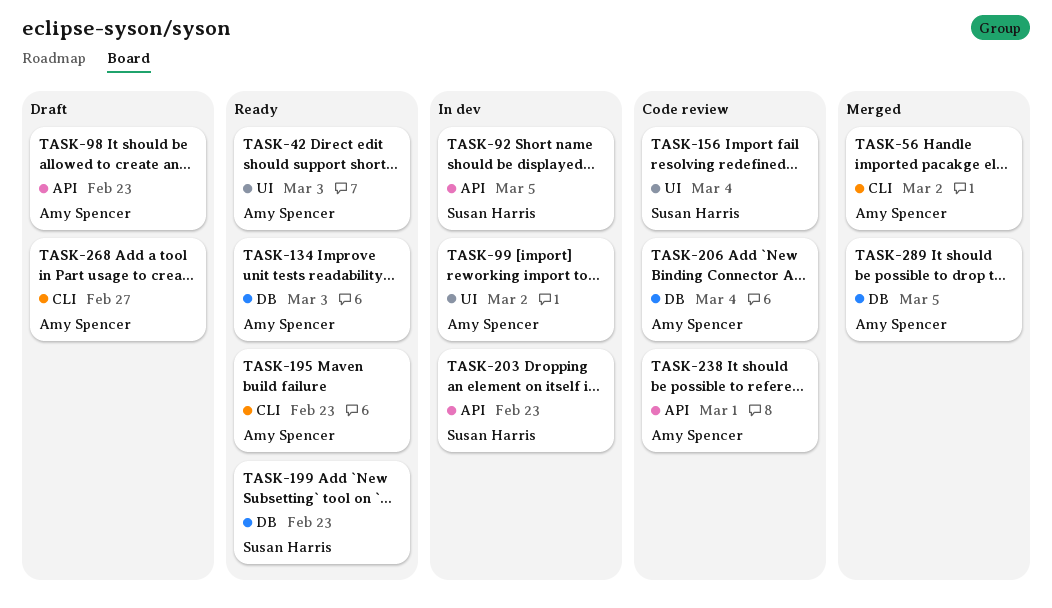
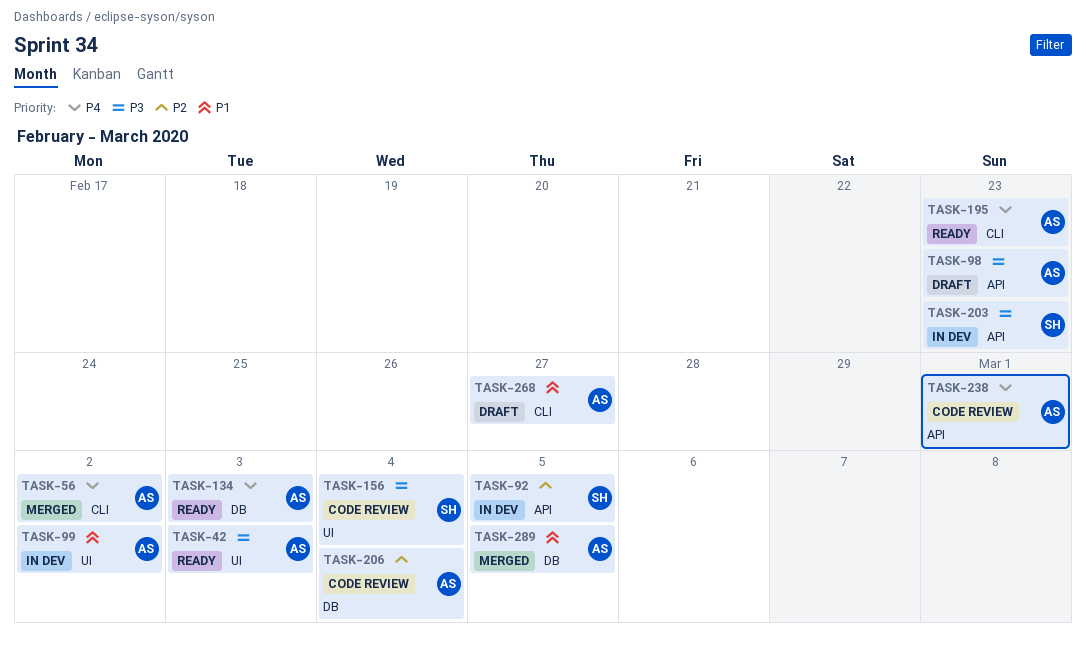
TASK-199: present -> none

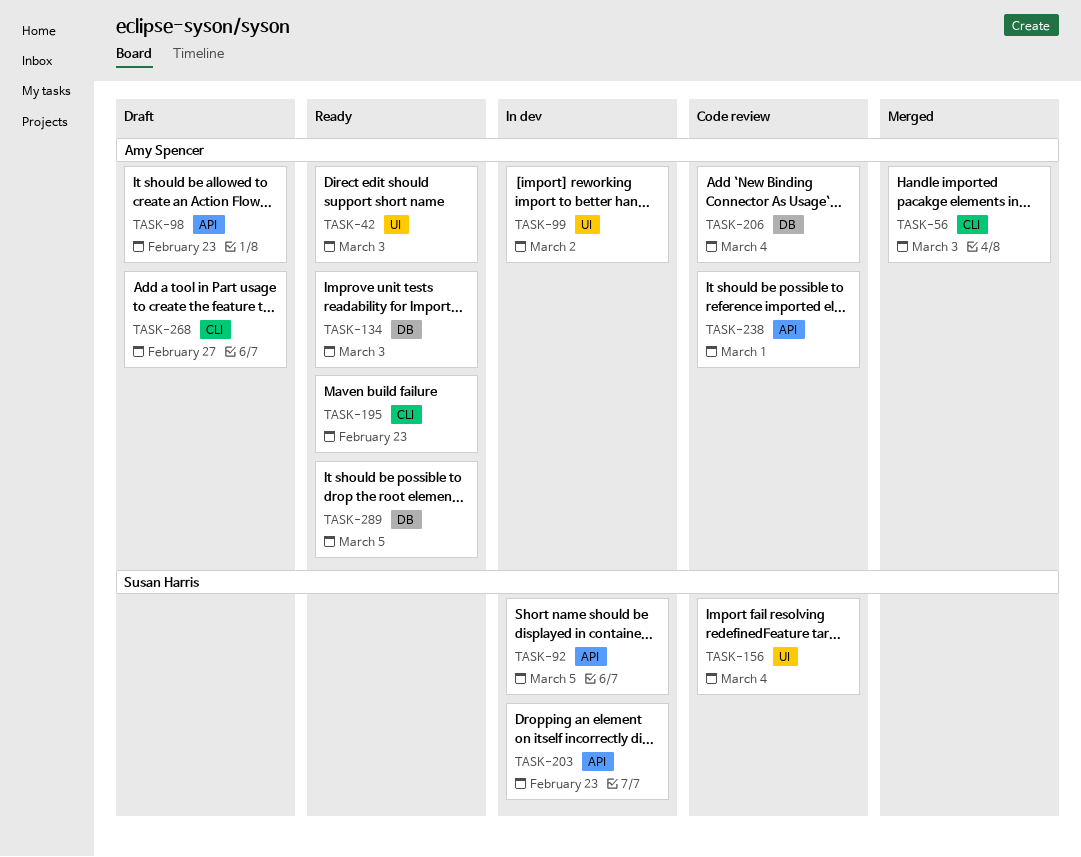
TASK-56, due: Mar 2 -> Mar 3
TASK-289, status: Merged -> Ready

